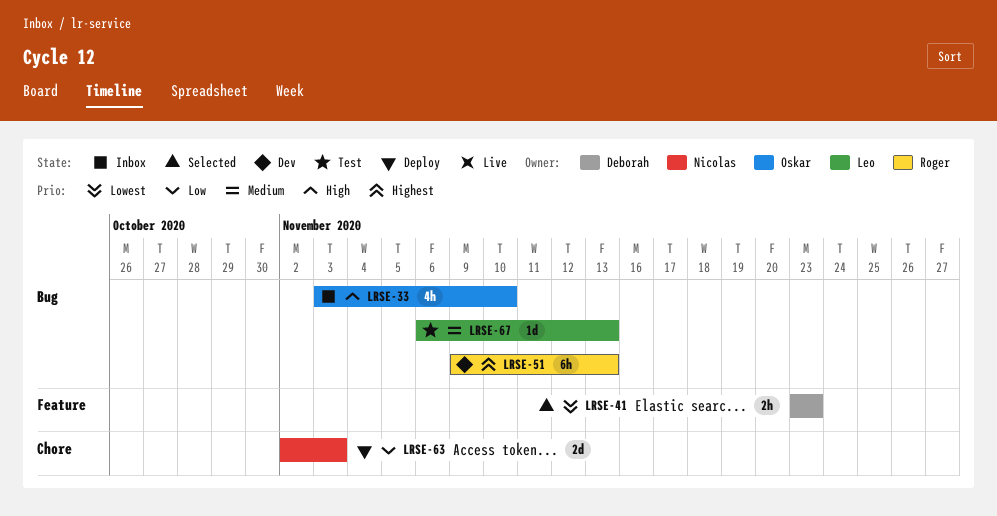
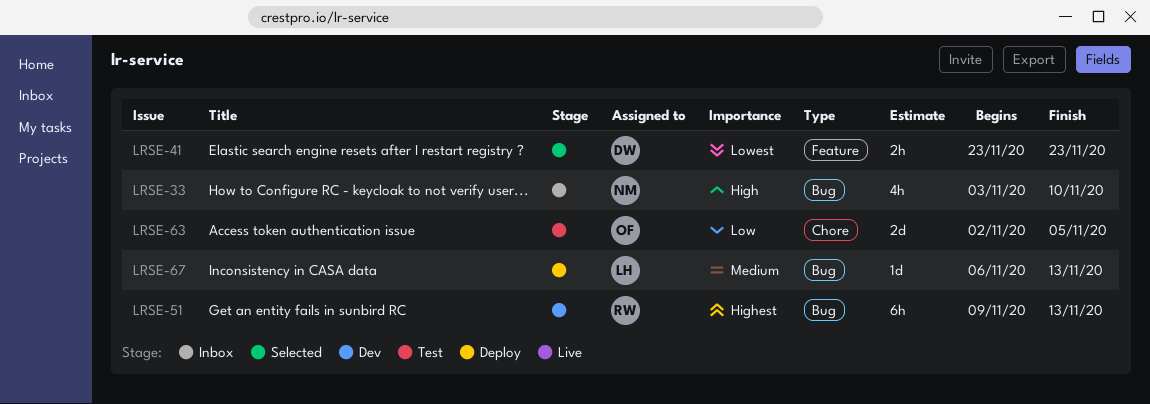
LRSE-33, owner: Oskar -> Nicolas
LRSE-63, status: Deploy -> Test
LRSE-63, owner: Nicolas -> Oskar
LRSE-63, due: Nov 3 -> Nov 5
LRSE-67, status: Test -> Deploy

